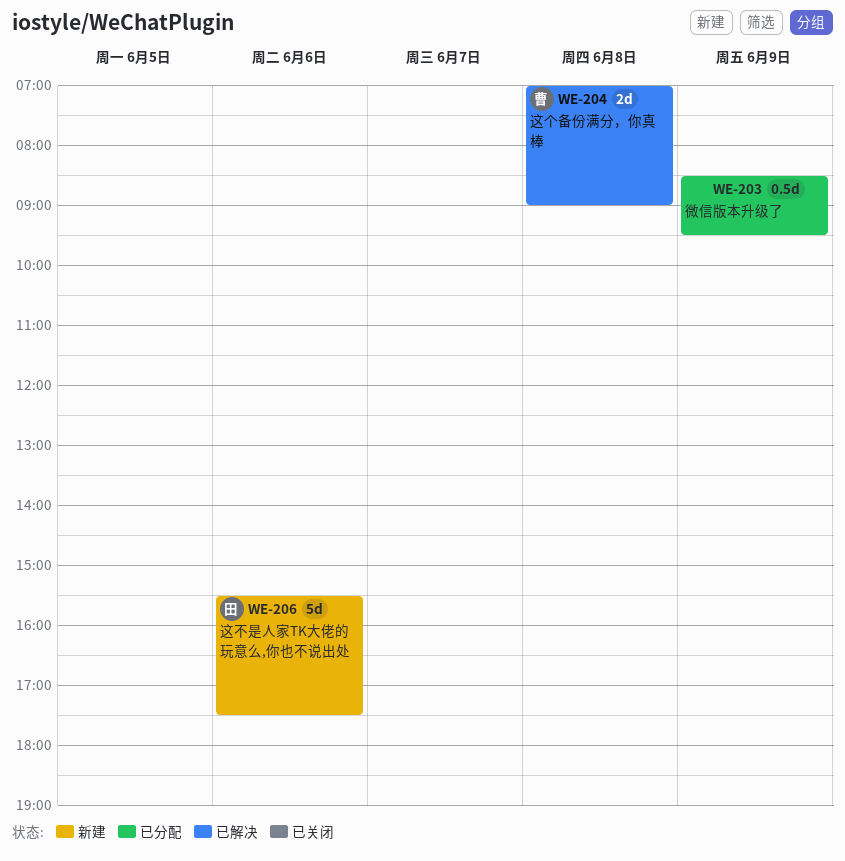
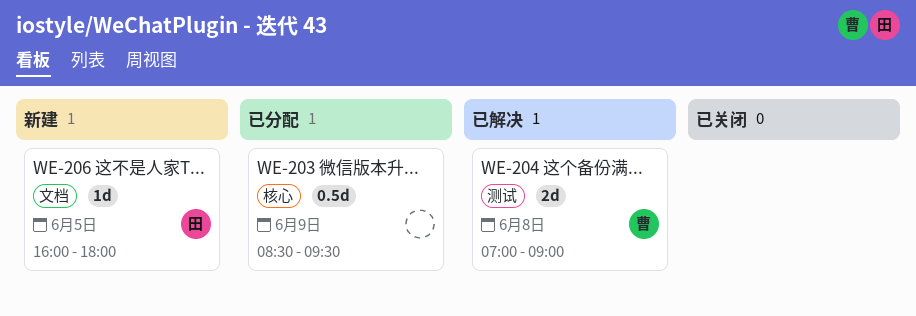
WE-206, estimate: 5d -> 1d
WE-206, day: Jun 6 -> Jun 5
WE-206, begins: 15:30 -> 16:00
WE-206, ends: 17:30 -> 18:00

